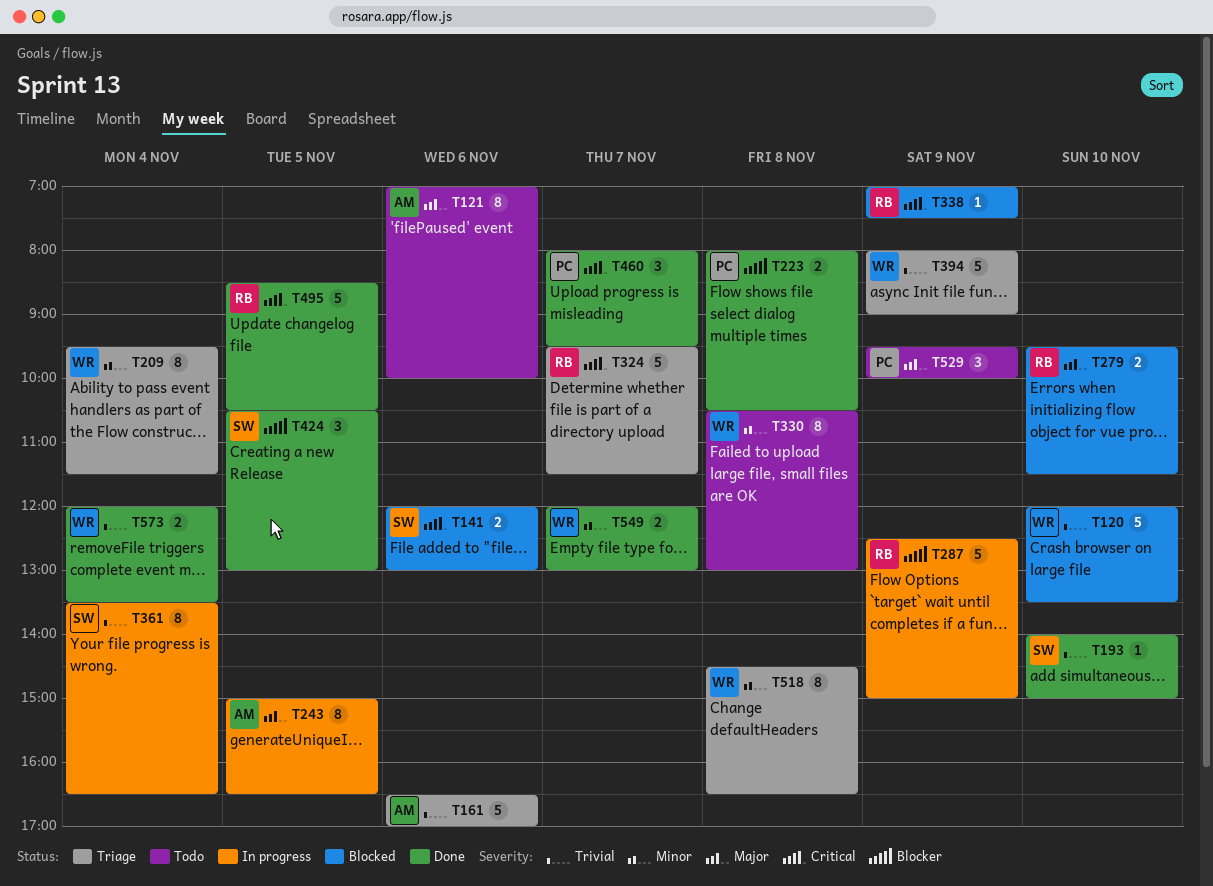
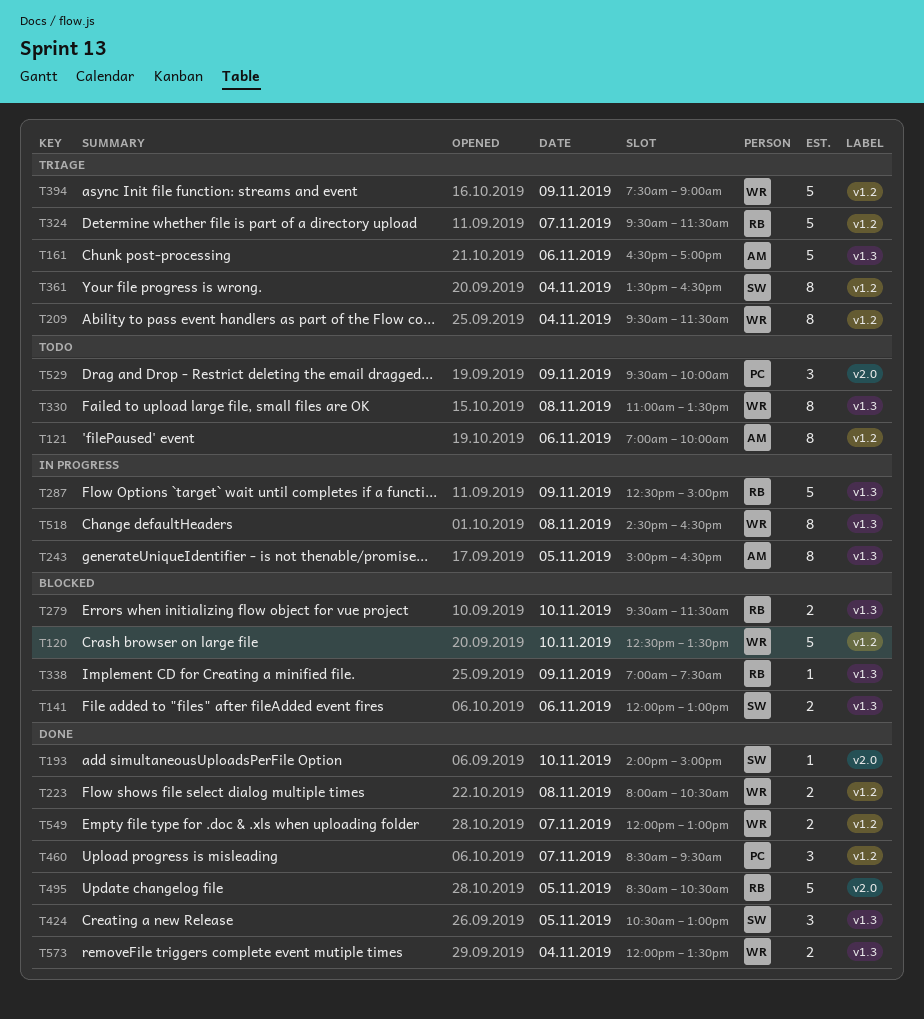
T120, begins: 12:00 -> 12:30
T223, owner: PC -> WR
T330, begins: 10:30 -> 11:00
T330, ends: 13:00 -> 13:30
T361, status: In progress -> Triage
T394, begins: 08:00 -> 07:30
T460, begins: 08:00 -> 08:30
T518, status: Triage -> In progress

